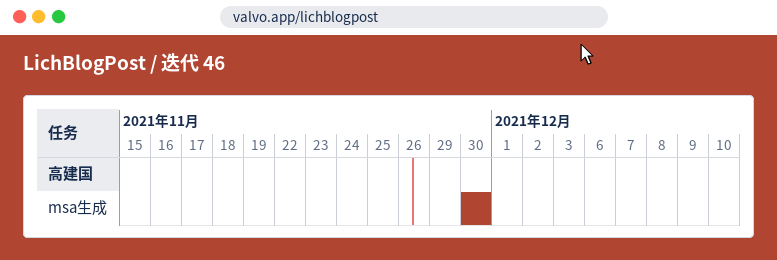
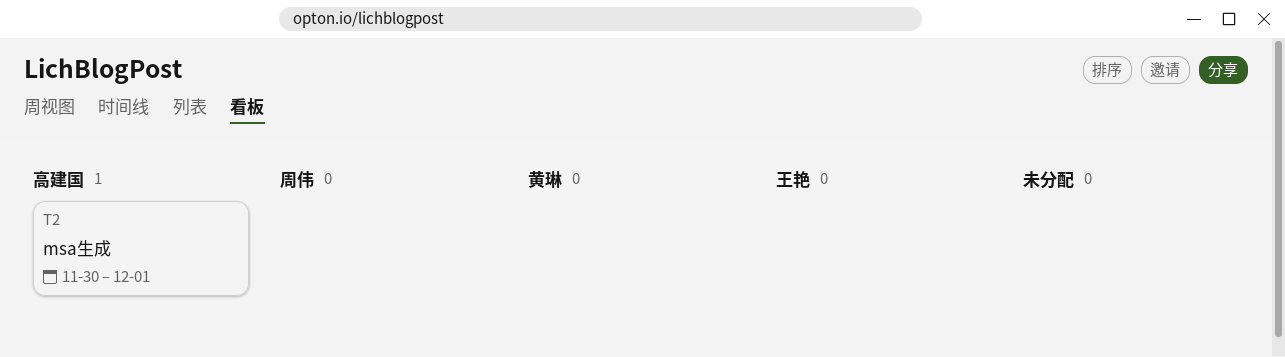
msa生成, due: Nov 30 -> Dec 1

